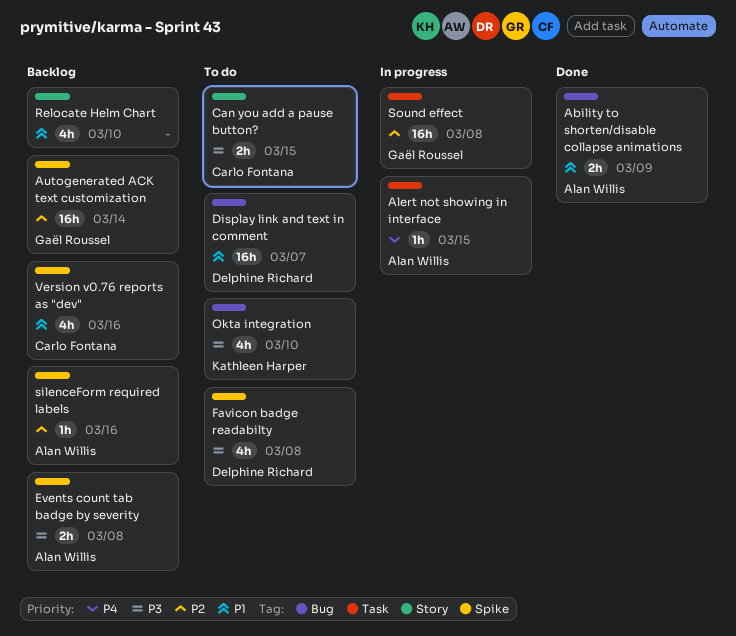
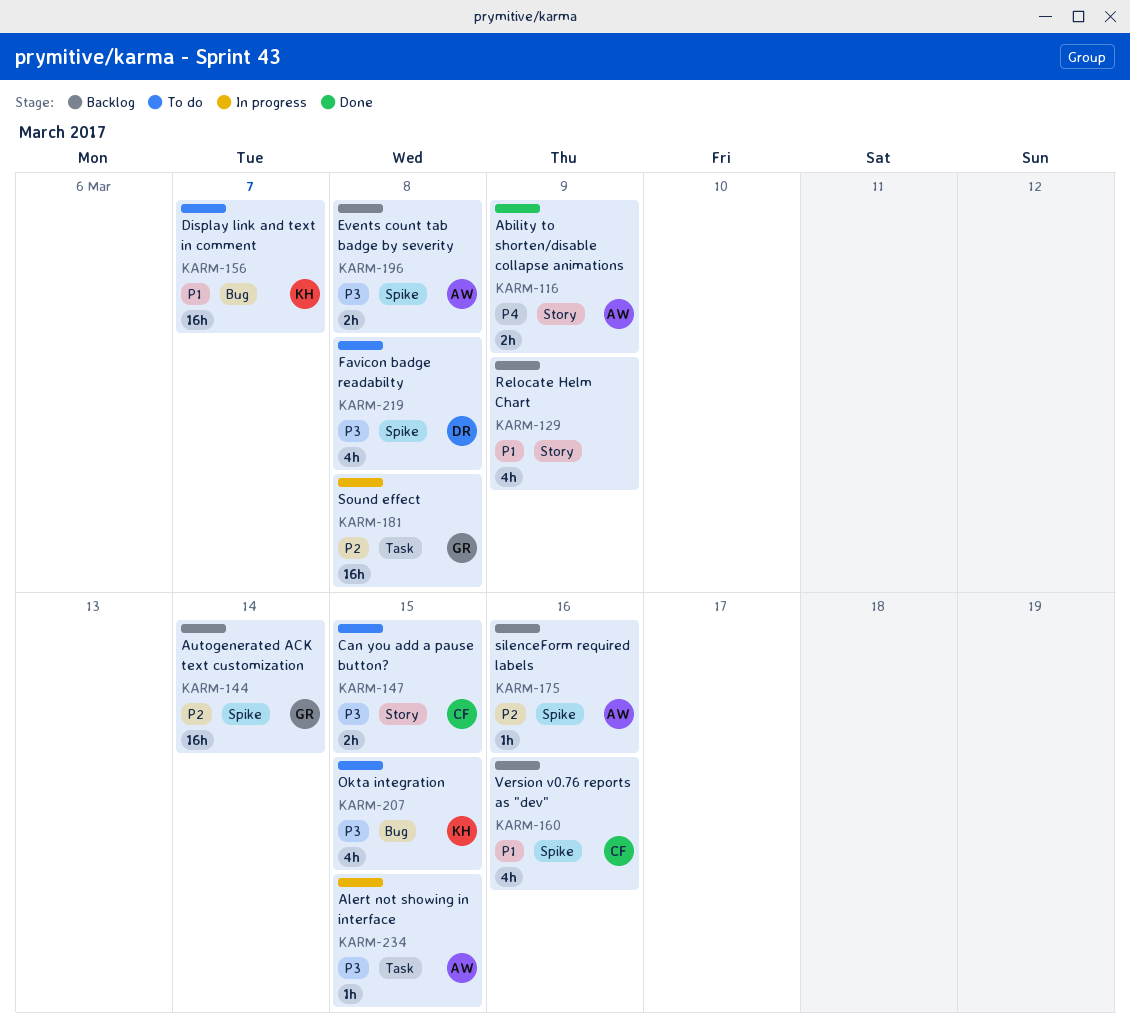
Ability to shorten/disable collapse animations, priority: P1 -> P4
Ability to shorten/disable collapse animations, label: Bug -> Story
Alert not showing in interface, priority: P4 -> P3
Display link and text in comment, owner: Delphine Richard -> Kathleen Harper
Okta integration, due: Mar 10 -> Mar 15
Relocate Helm Chart, due: Mar 10 -> Mar 9

